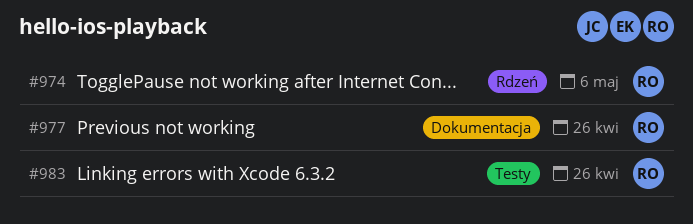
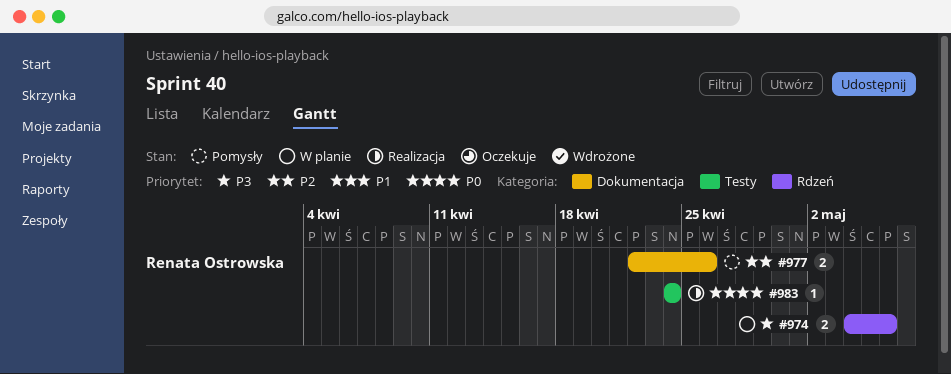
#983, due: Apr 26 -> Apr 24

